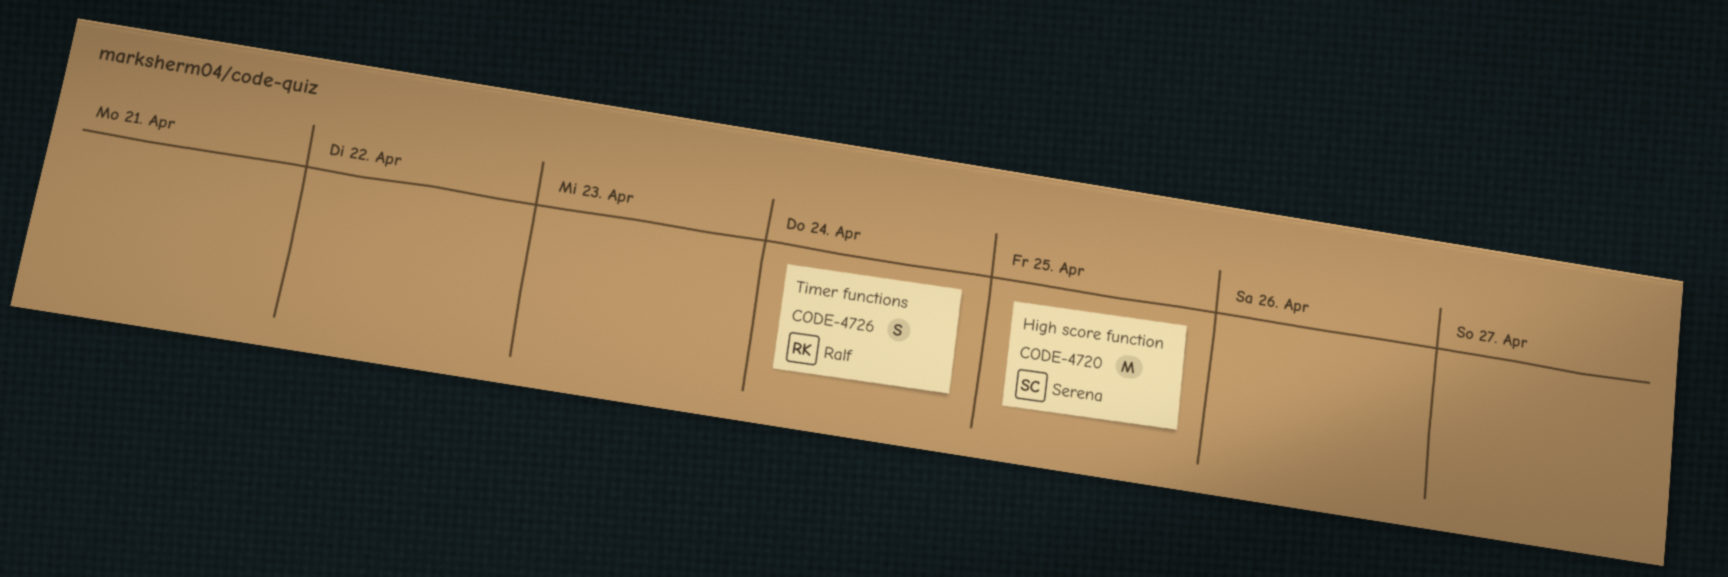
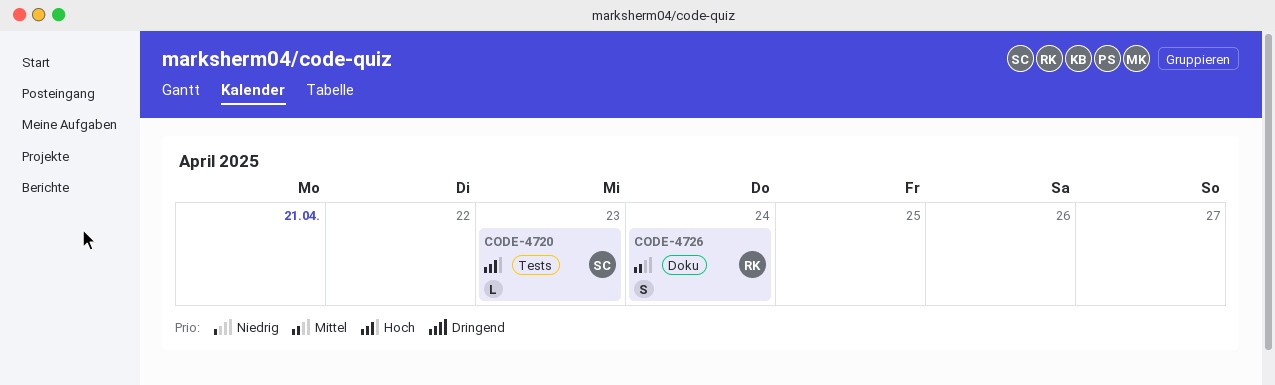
CODE-4720, estimate: M -> L
CODE-4720, due: Apr 25 -> Apr 23

